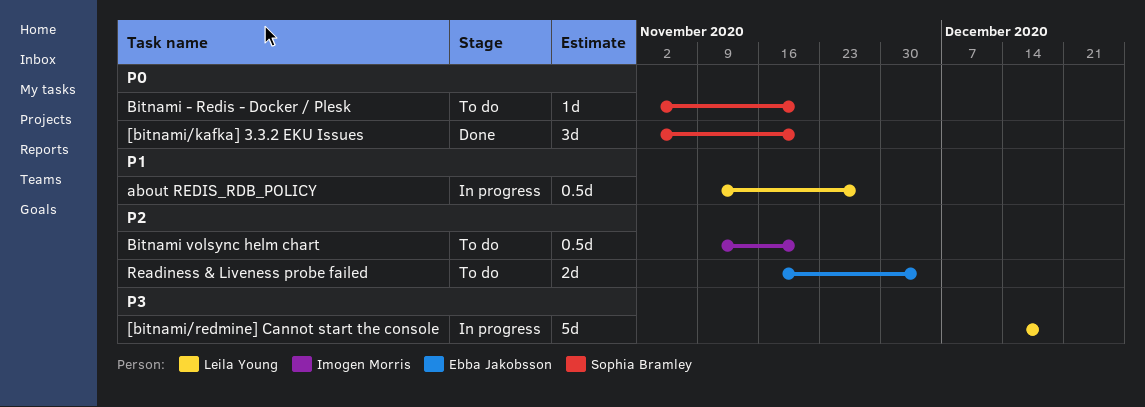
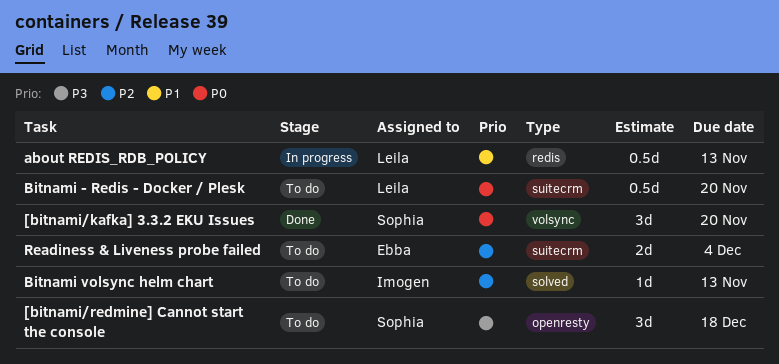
[bitnami/redmine] Cannot start the console, status: In progress -> To do
[bitnami/redmine] Cannot start the console, owner: Leila Young -> Sophia Bramley
[bitnami/redmine] Cannot start the console, estimate: 5d -> 3d
about REDIS_RDB_POLICY, due: Nov 27 -> Nov 13
Bitnami - Redis - Docker / Plesk, owner: Sophia Bramley -> Leila Young
Bitnami - Redis - Docker / Plesk, estimate: 1d -> 0.5d
Bitnami volsync helm chart, estimate: 0.5d -> 1d
Bitnami volsync helm chart, due: Nov 20 -> Nov 13

